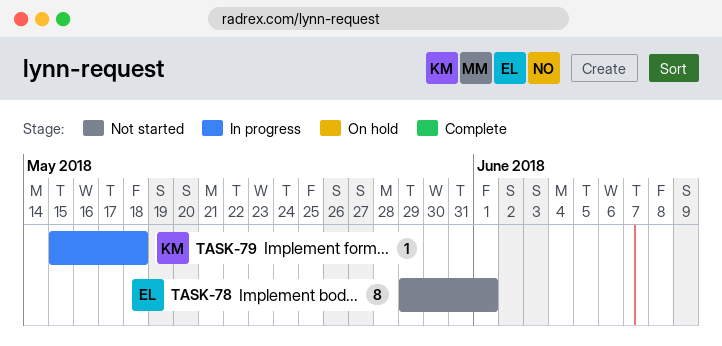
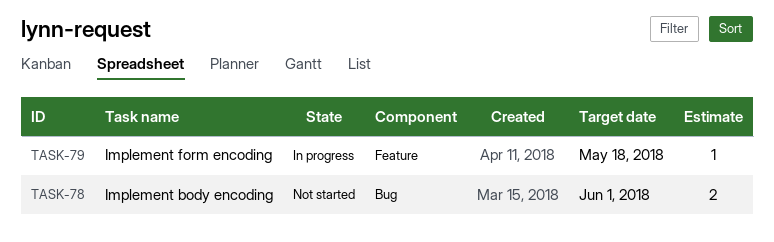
TASK-78, estimate: 8 -> 2

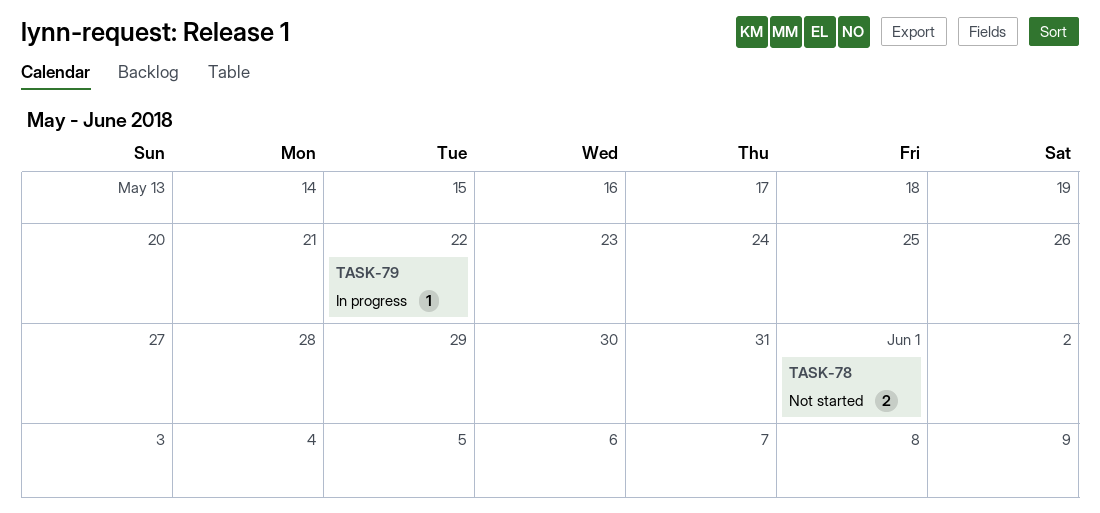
TASK-79, due: May 18 -> May 22

